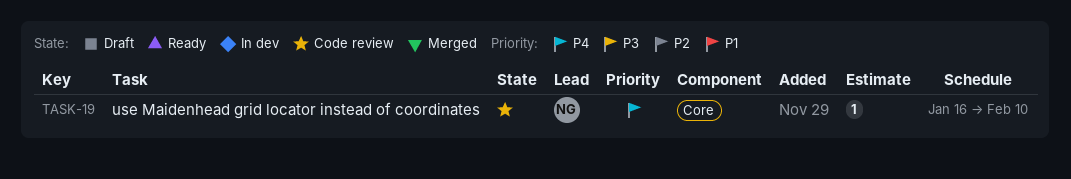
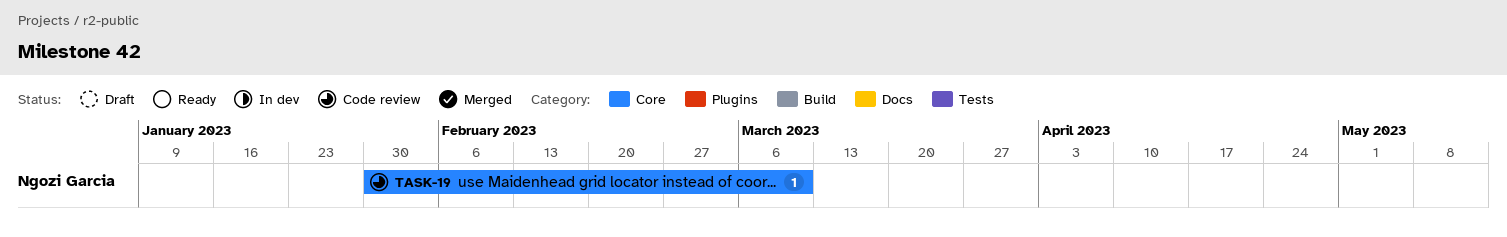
TASK-19, start: Jan 16 -> Jan 30
TASK-19, due: Feb 10 -> Mar 10

